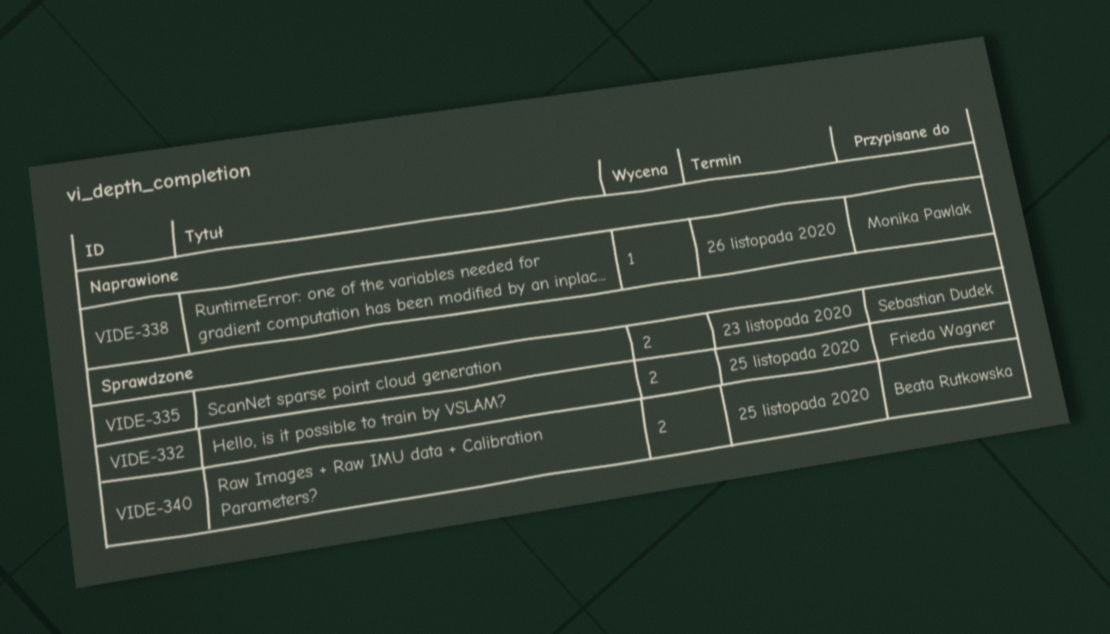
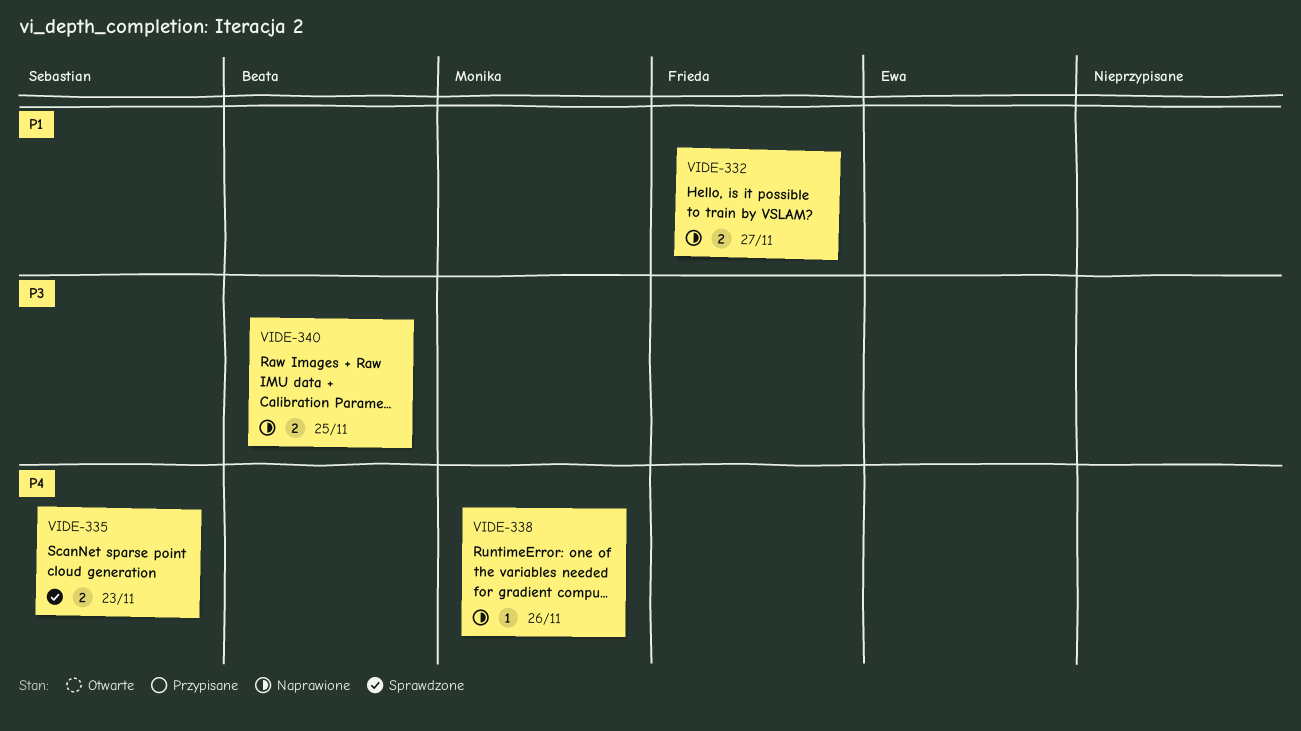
VIDE-332, status: Sprawdzone -> Naprawione
VIDE-332, due: Nov 25 -> Nov 27
VIDE-340, status: Sprawdzone -> Naprawione

